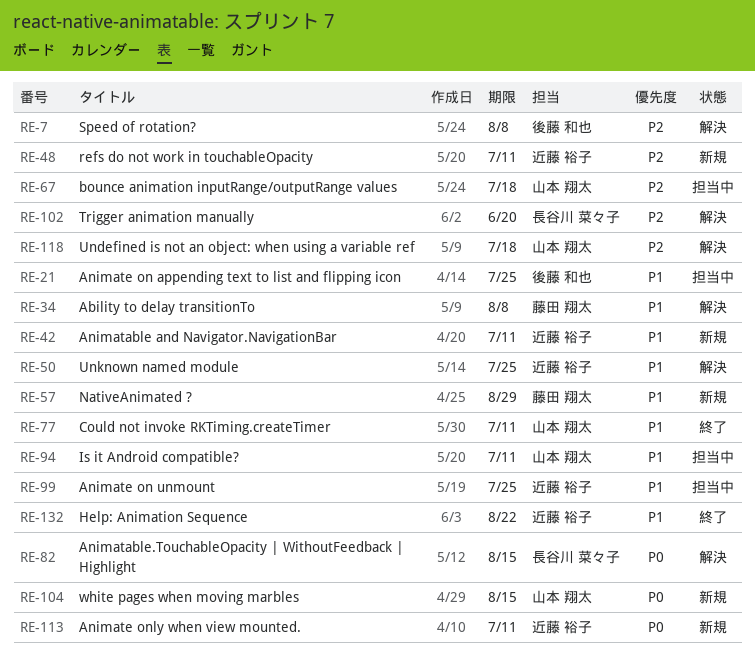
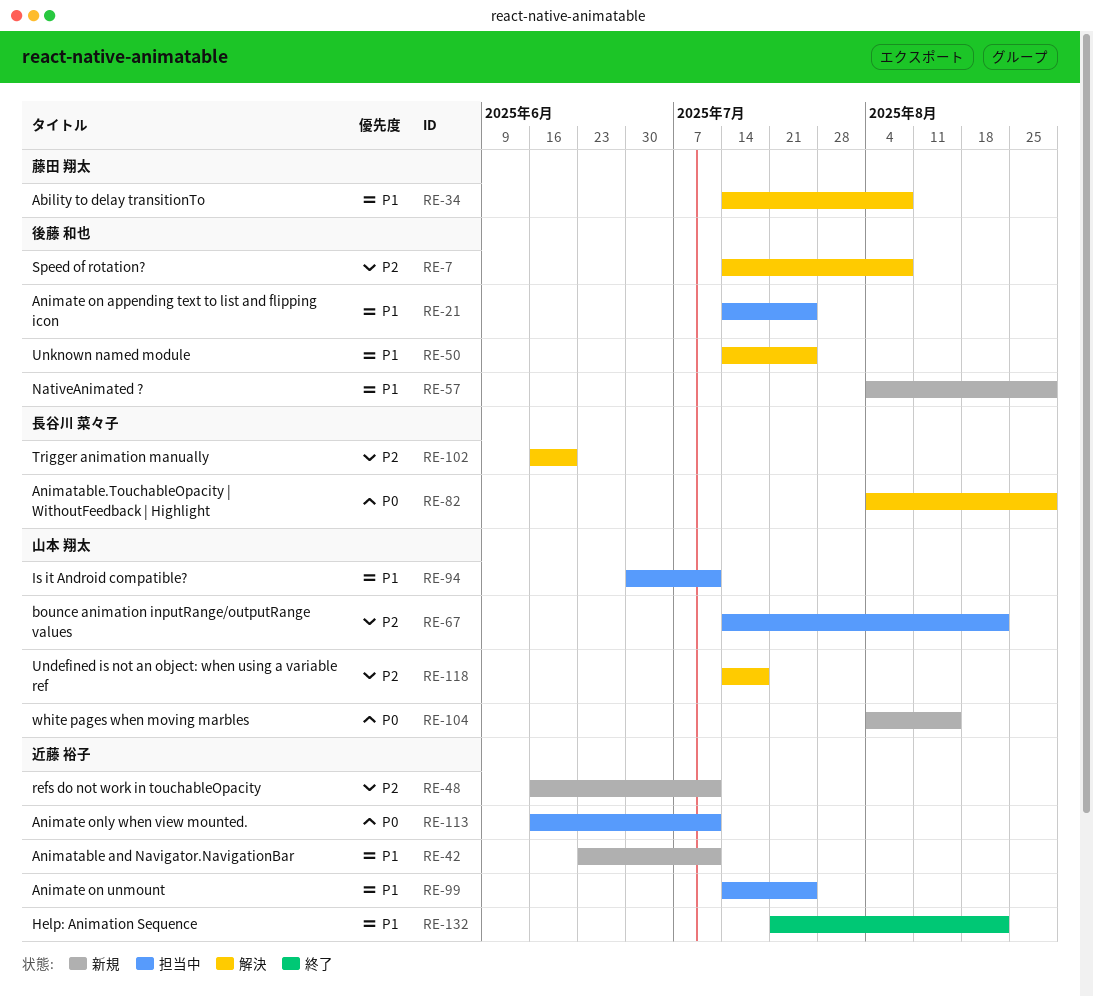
RE-50, owner: 近藤 裕子 -> 後藤 和也
RE-57, owner: 藤田 翔太 -> 後藤 和也
RE-67, due: Jul 18 -> Aug 22
RE-77: present -> none
RE-82, due: Aug 15 -> Aug 29
RE-113, status: 新規 -> 担当中

